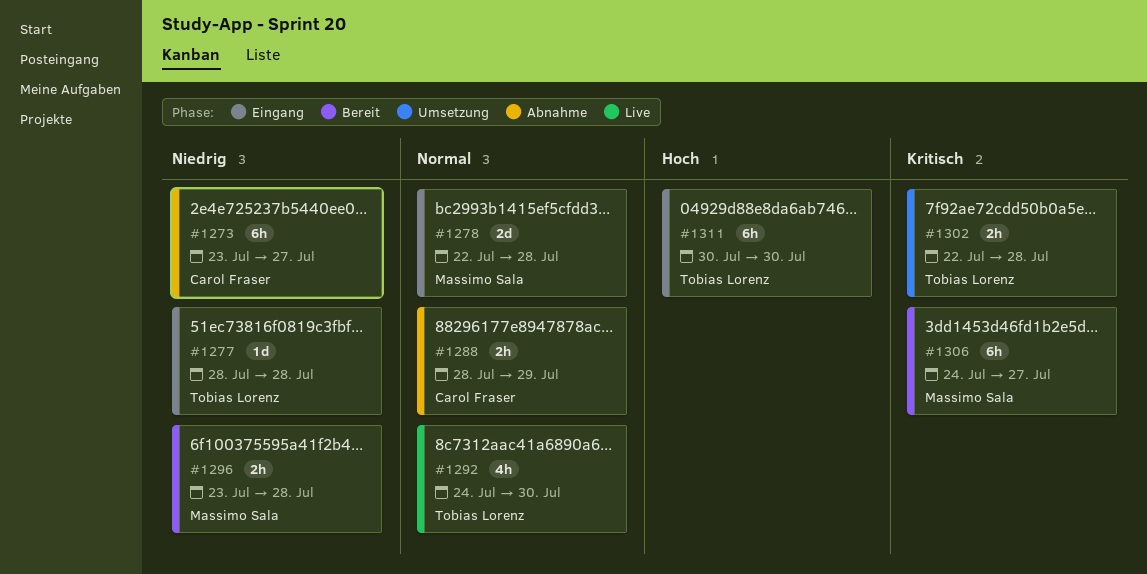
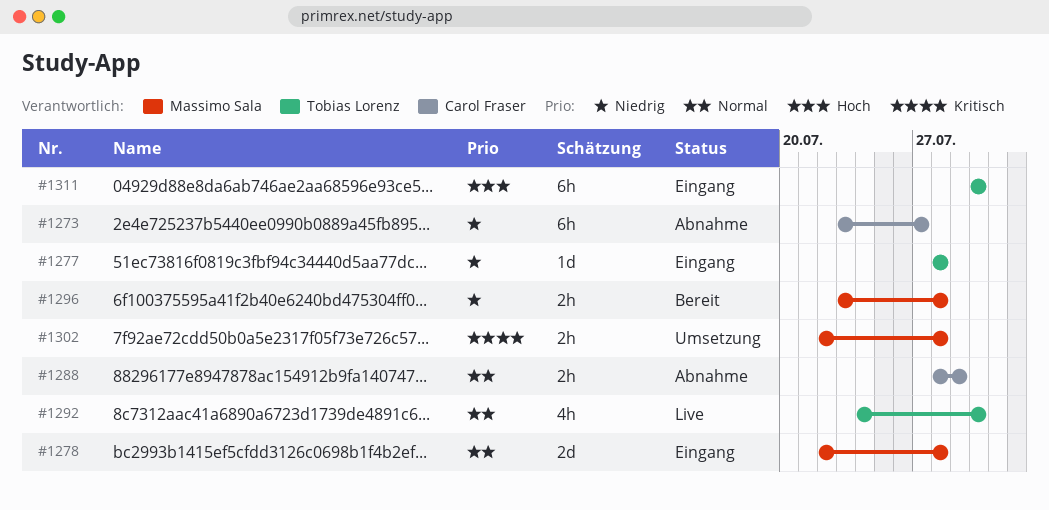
#1302, owner: Tobias Lorenz -> Massimo Sala
#1306: present -> none

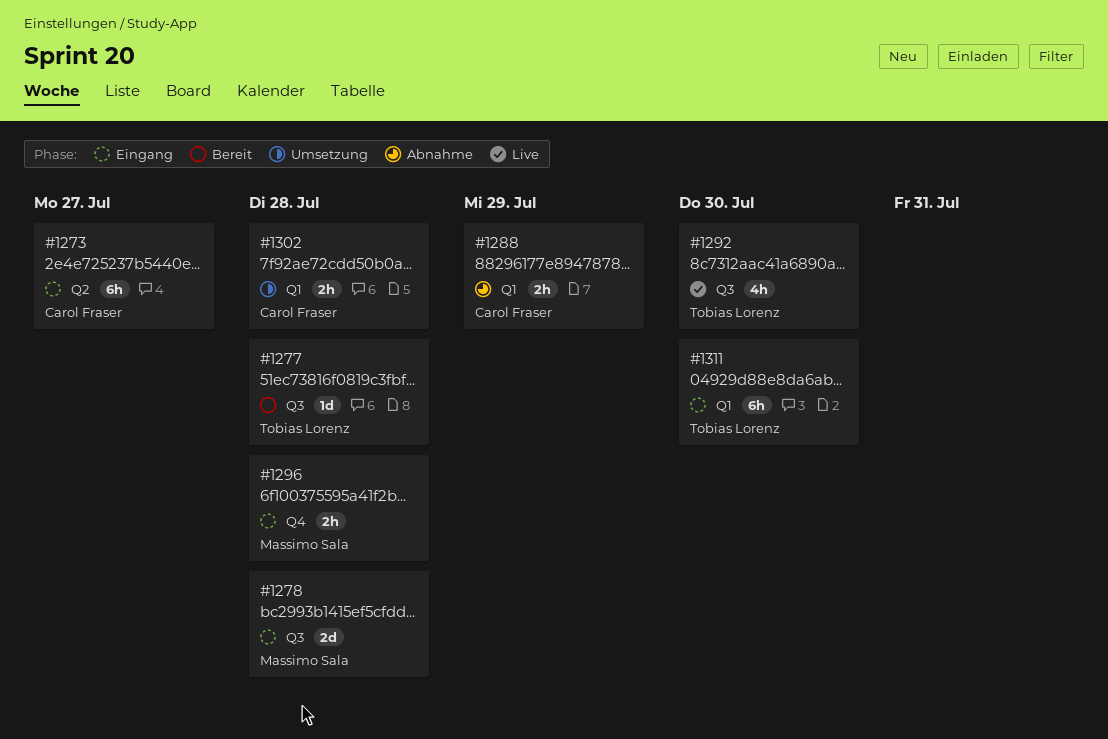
#1273, status: Abnahme -> Eingang
#1277, status: Eingang -> Bereit
#1296, status: Bereit -> Eingang
#1302, owner: Massimo Sala -> Carol Fraser

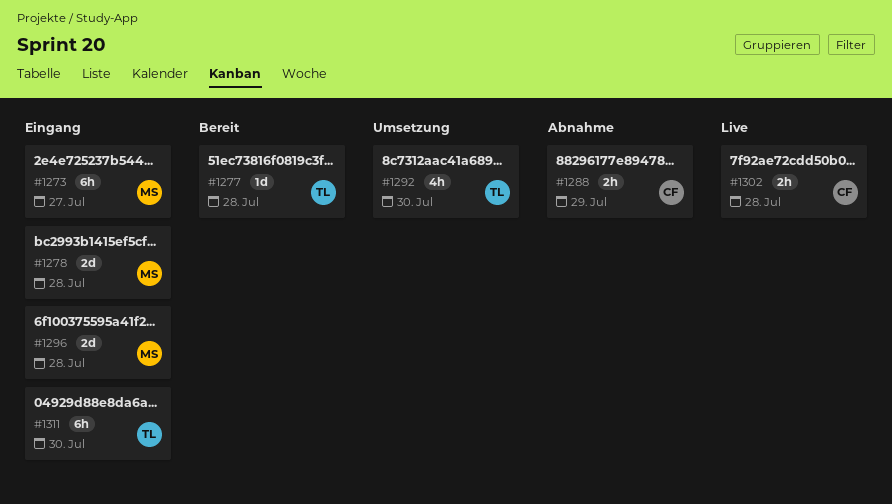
#1273, owner: Carol Fraser -> Massimo Sala
#1292, status: Live -> Umsetzung
#1296, estimate: 2h -> 2d
#1302, status: Umsetzung -> Live

